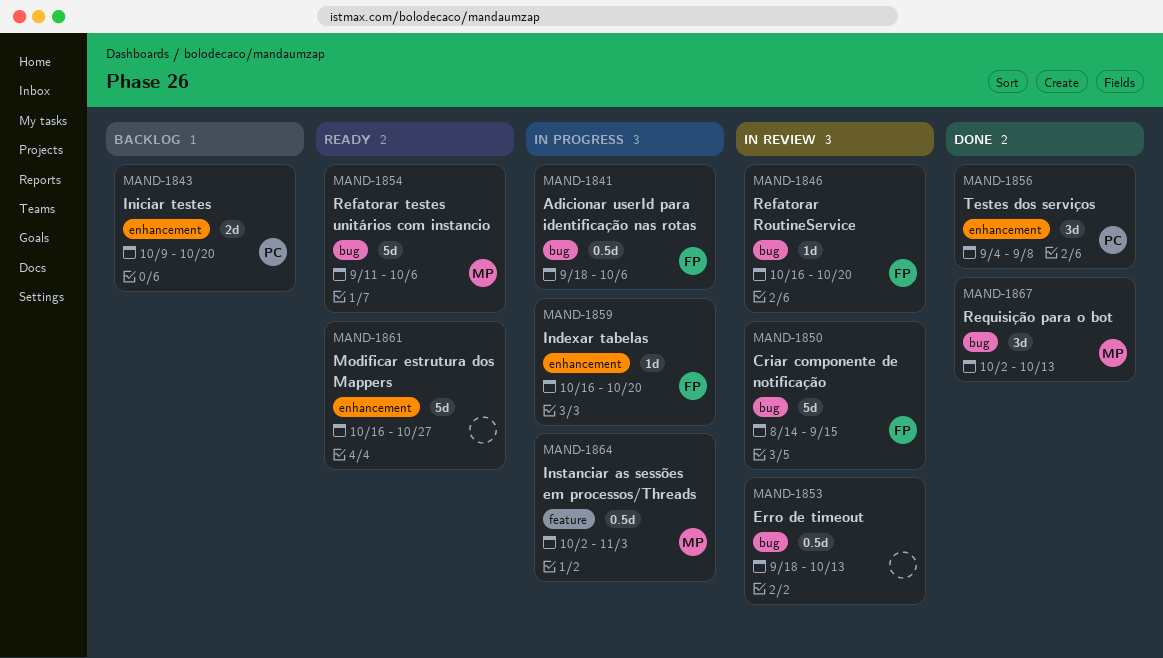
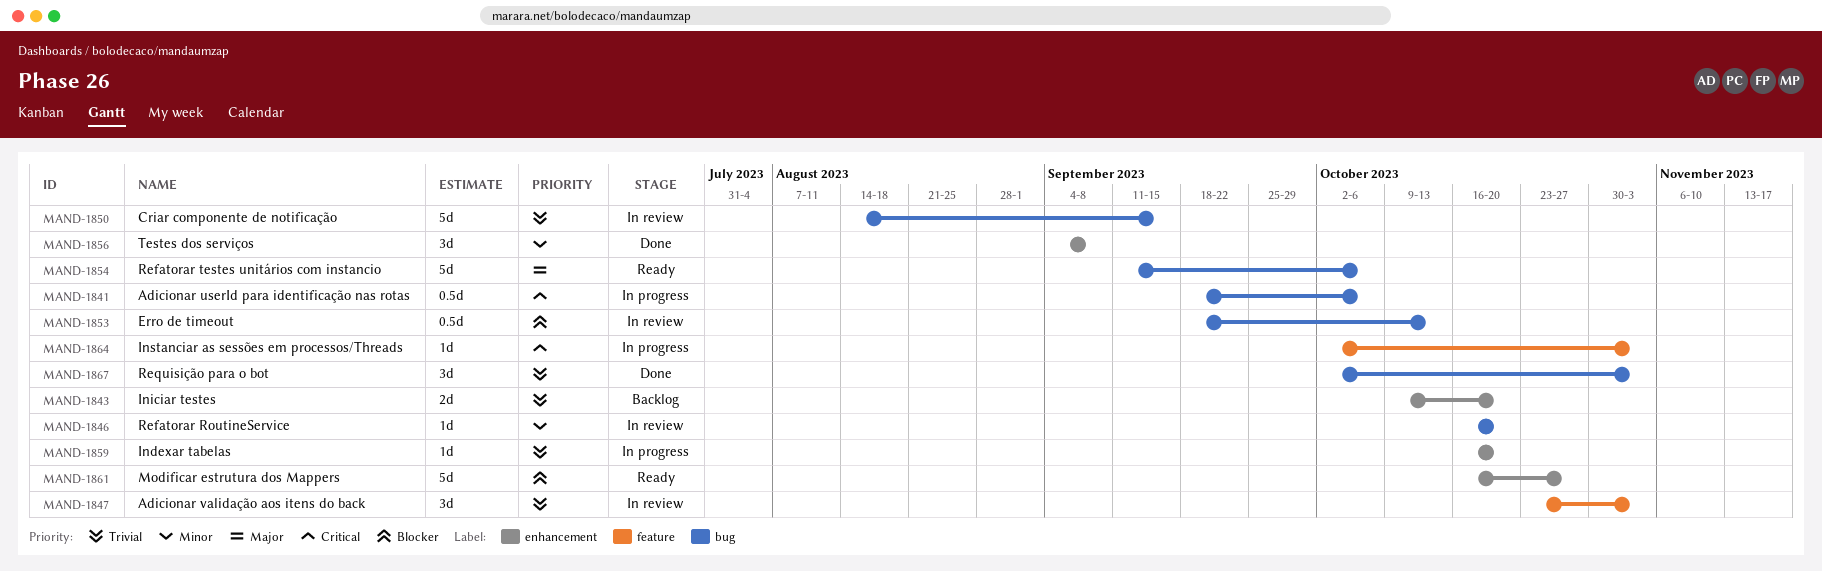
MAND-1847: none -> present
MAND-1864, estimate: 0.5d -> 1d
MAND-1867, due: Oct 13 -> Nov 3

